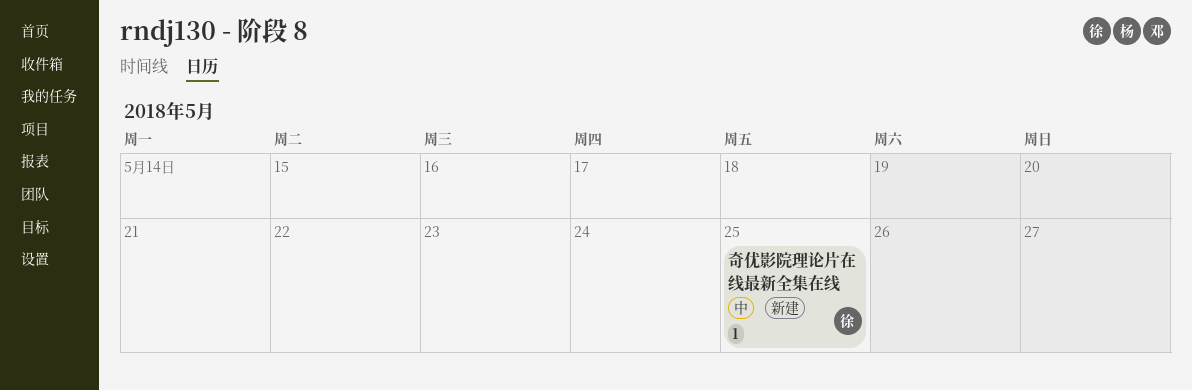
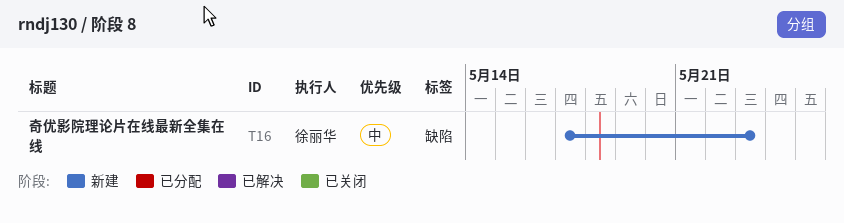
奇优影院理论片在线最新全集在线, due: May 25 -> May 23

